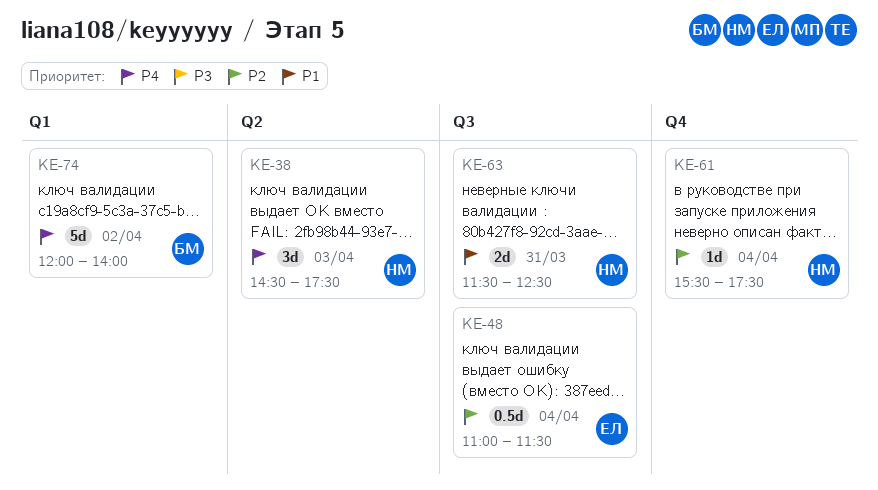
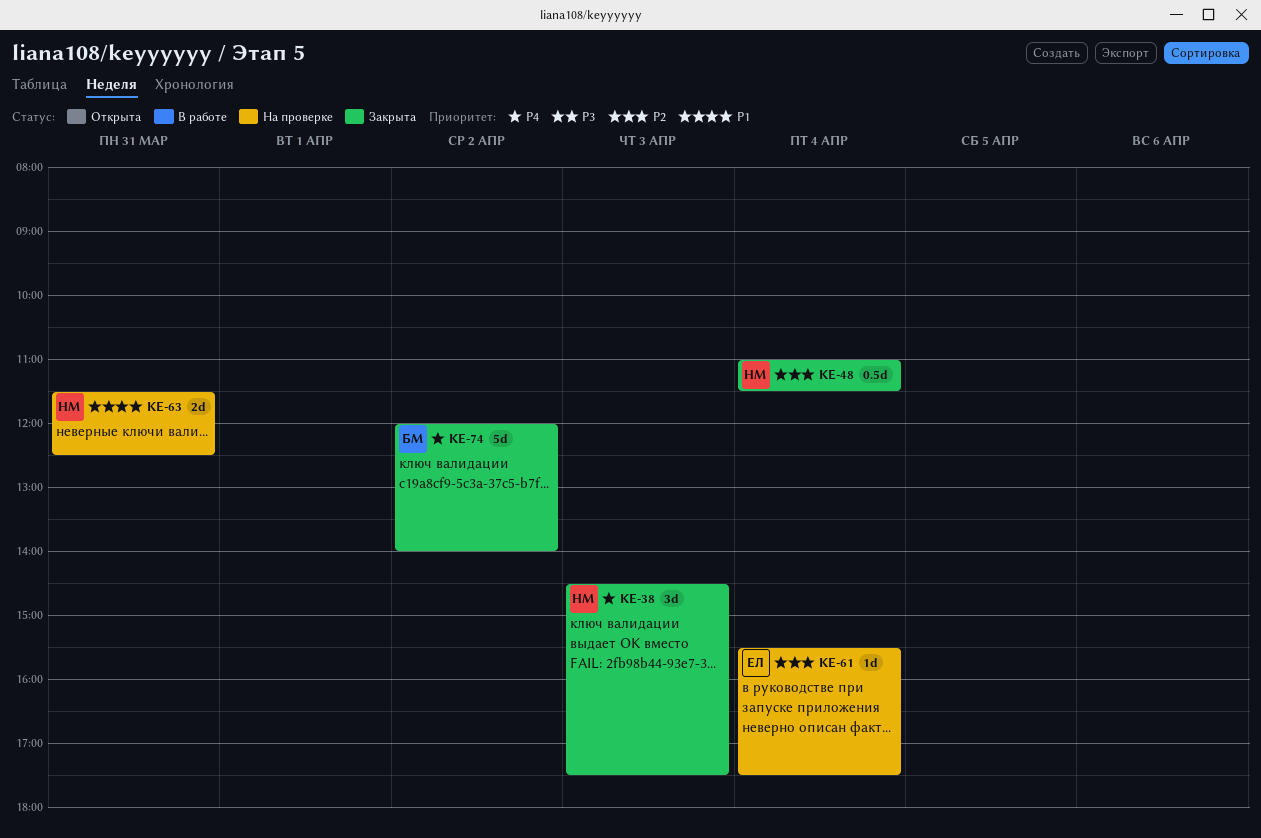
KE-48, owner: ЕЛ -> НМ
KE-61, owner: НМ -> ЕЛ

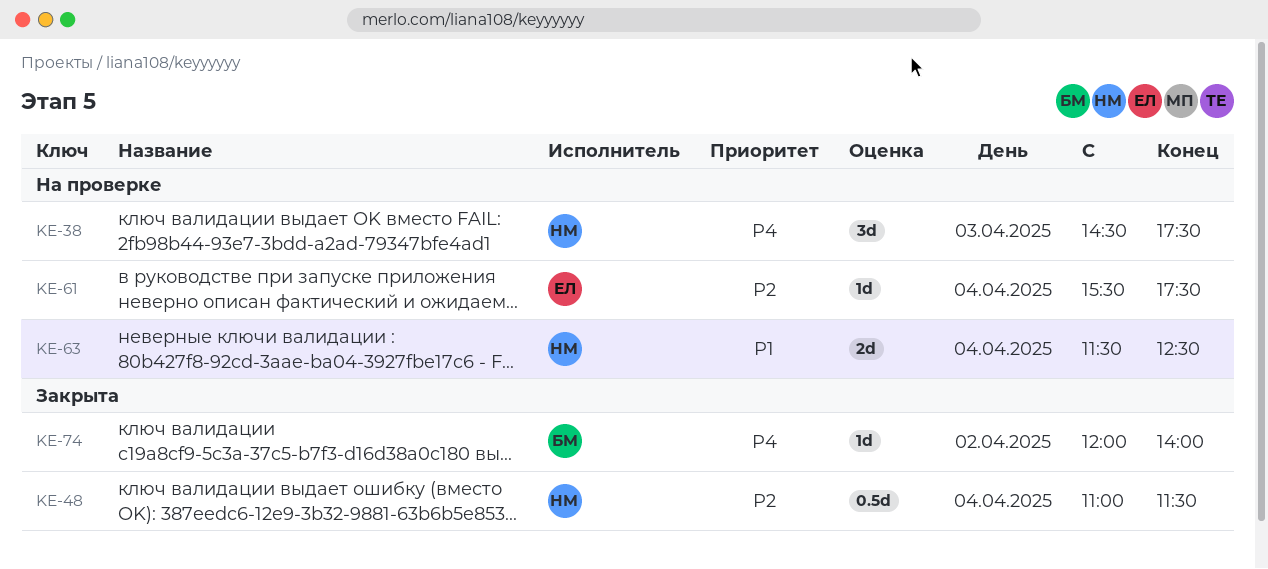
KE-38, status: Закрыта -> На проверке
KE-63, day: Mar 31 -> Apr 4
KE-74, estimate: 5d -> 1d

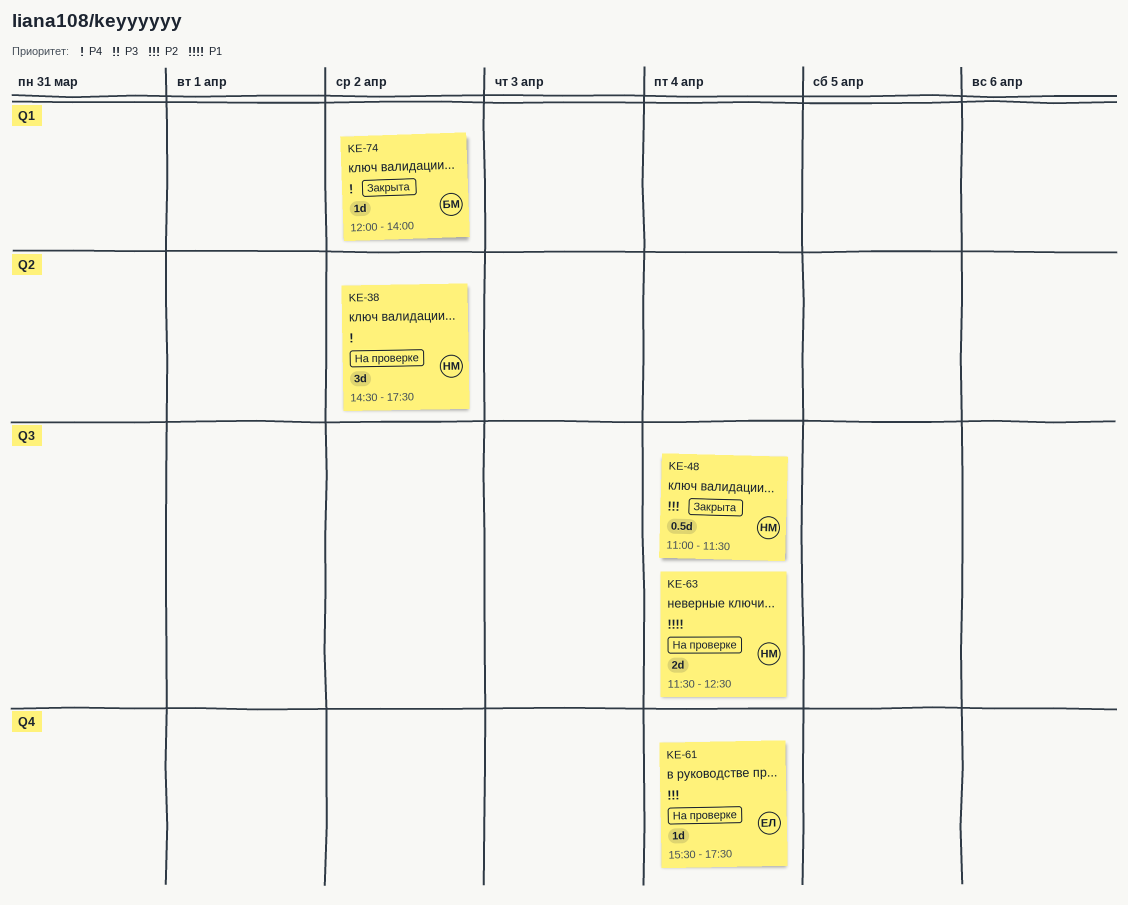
KE-38, day: Apr 3 -> Apr 2

